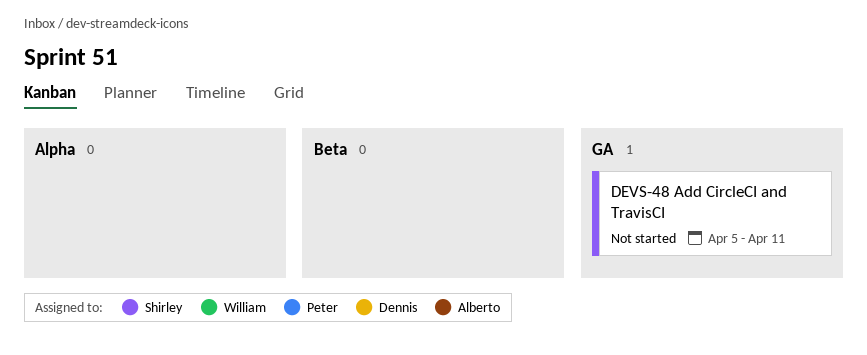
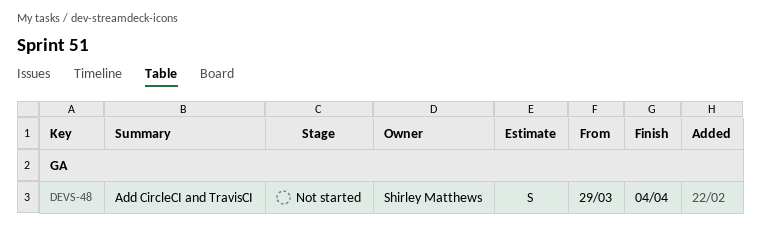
DEVS-48, start: Apr 5 -> Mar 29
DEVS-48, due: Apr 11 -> Apr 4

